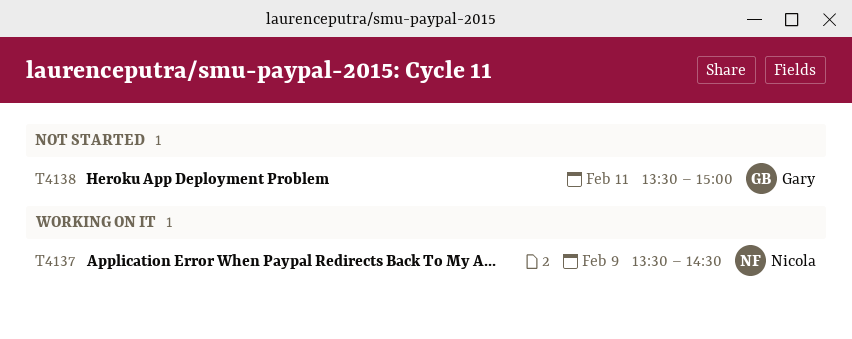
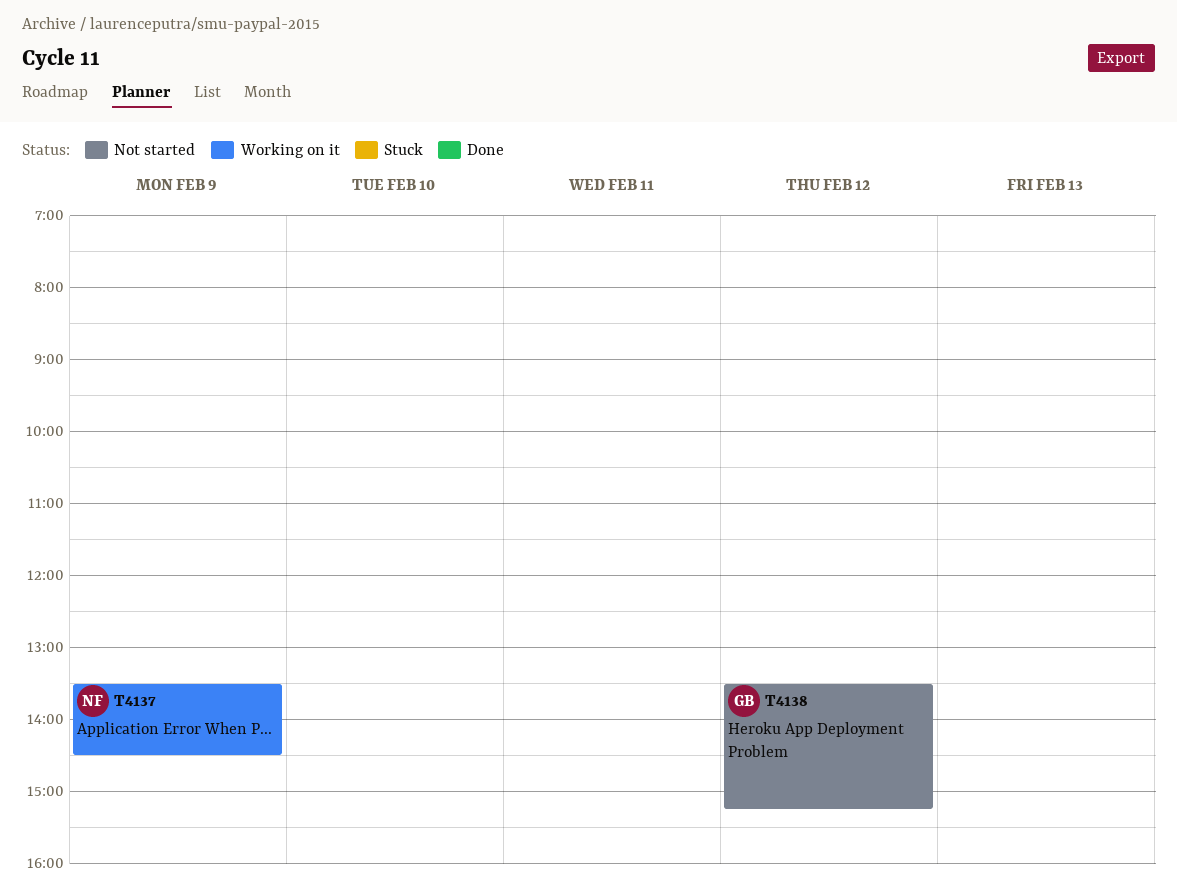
T4138, day: Feb 11 -> Feb 12
T4138, ends: 15:00 -> 15:15

